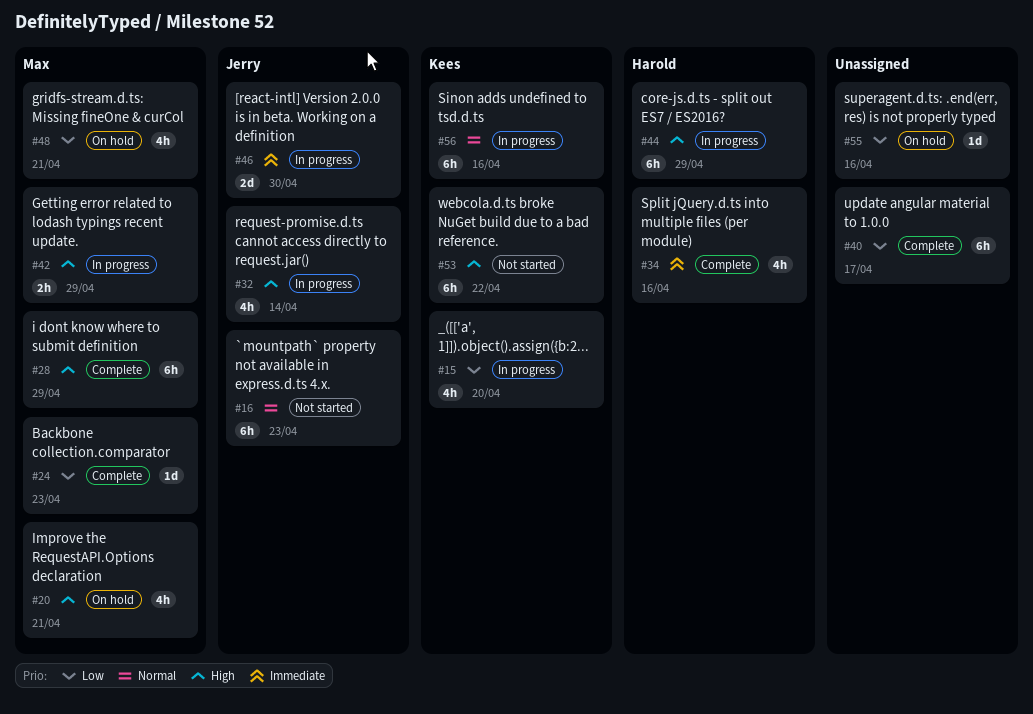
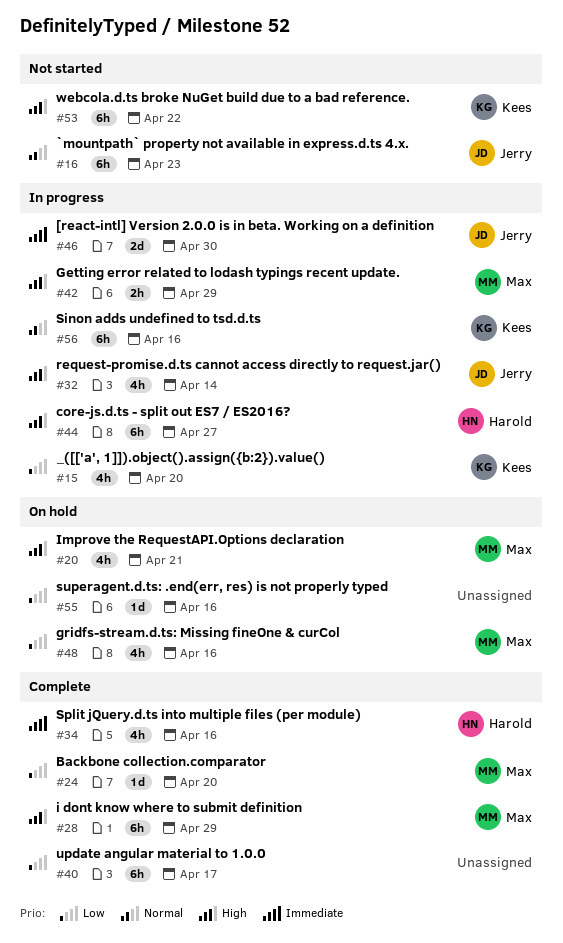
#24, due: Apr 23 -> Apr 20
#44, due: Apr 29 -> Apr 27
#48, due: Apr 21 -> Apr 16

